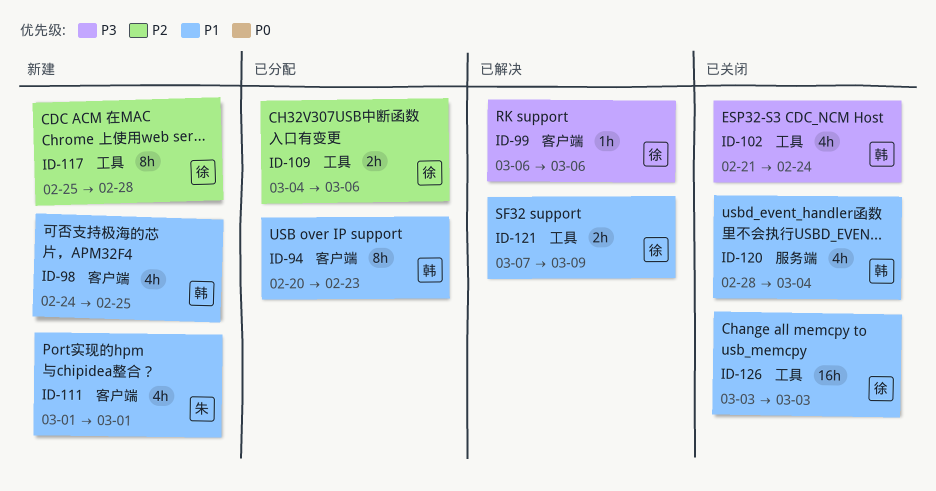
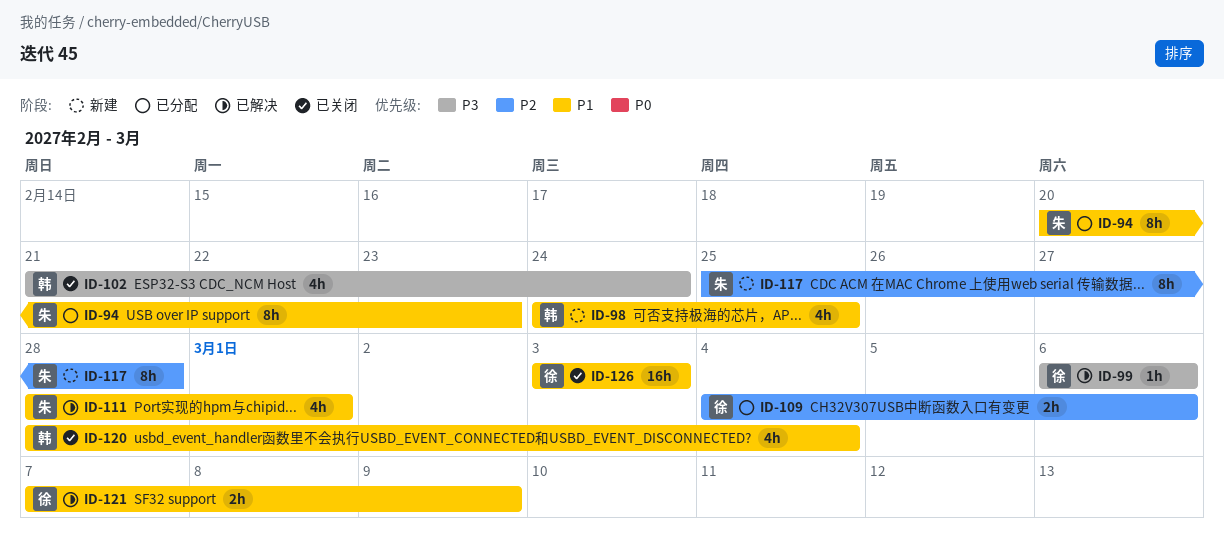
ID-94, owner: 韩 -> 朱
ID-111, status: 新建 -> 已解决
ID-111, start: Mar 1 -> Feb 28
ID-117, owner: 徐 -> 朱

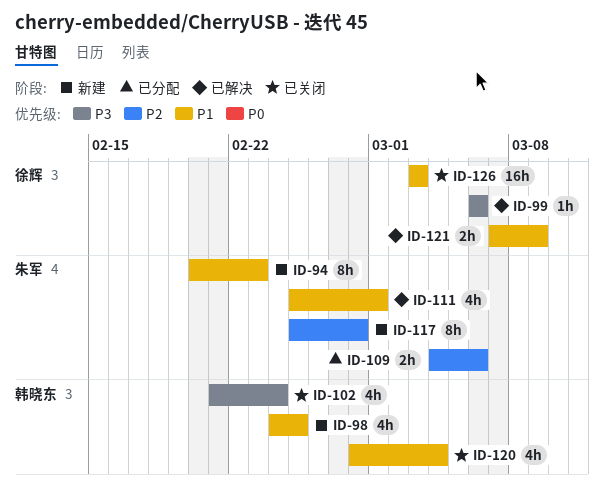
ID-94, status: 已分配 -> 新建
ID-109, owner: 徐辉 -> 朱军
ID-111, start: Feb 28 -> Feb 25

